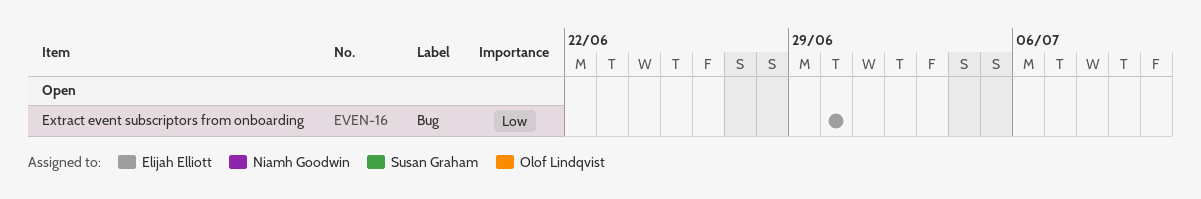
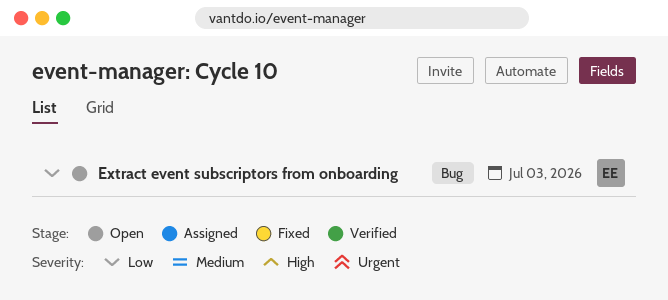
Extract event subscriptors from onboarding, due: Jun 30 -> Jul 3

